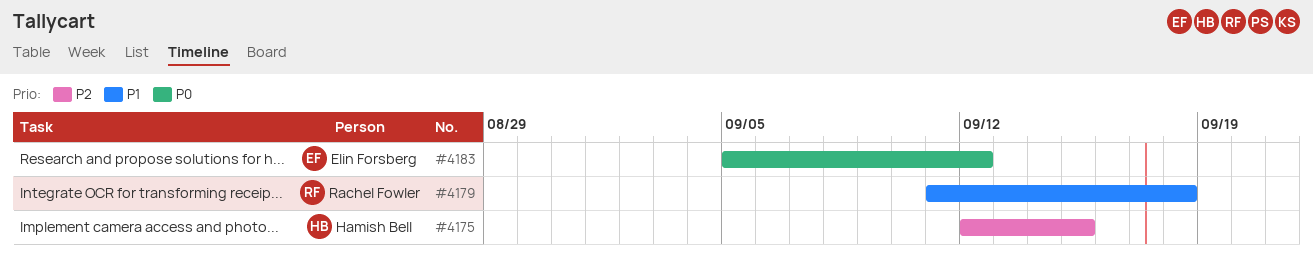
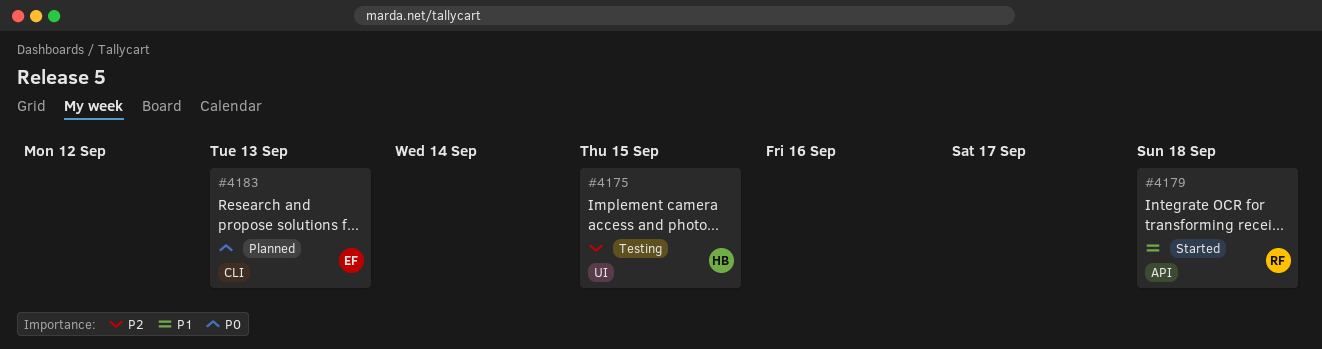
#4183, due: Sep 12 -> Sep 13

